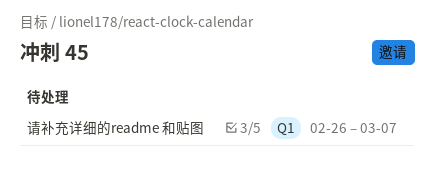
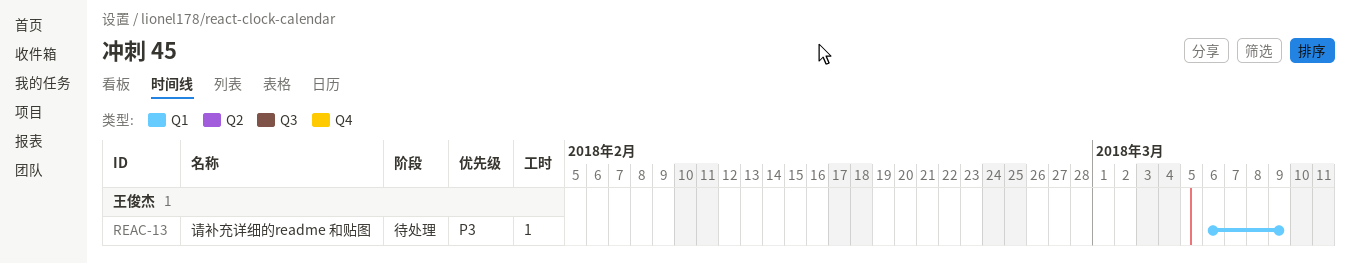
请补充详细的readme 和贴图, start: Feb 26 -> Mar 6
请补充详细的readme 和贴图, due: Mar 7 -> Mar 9

